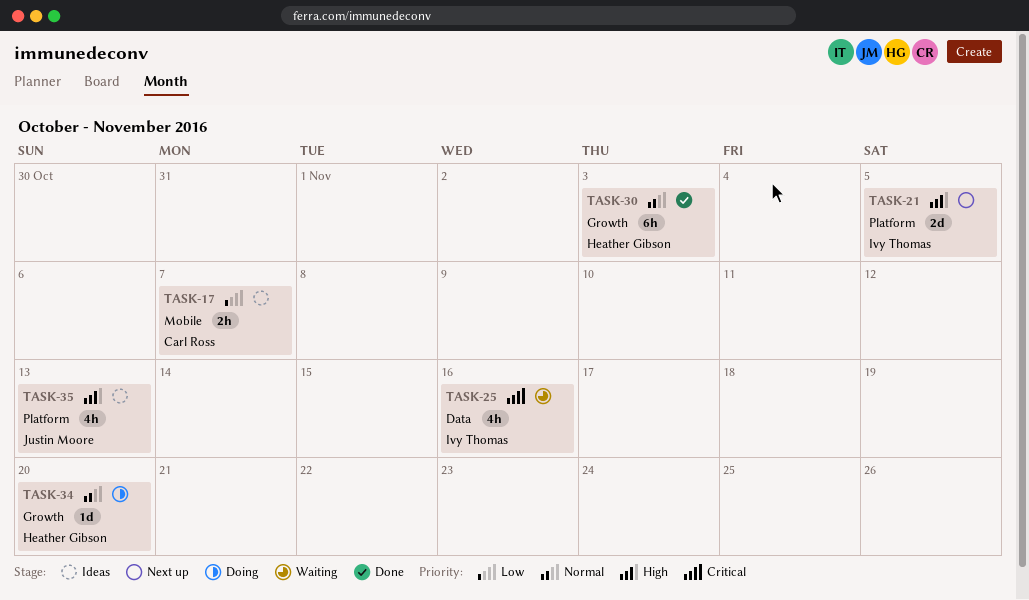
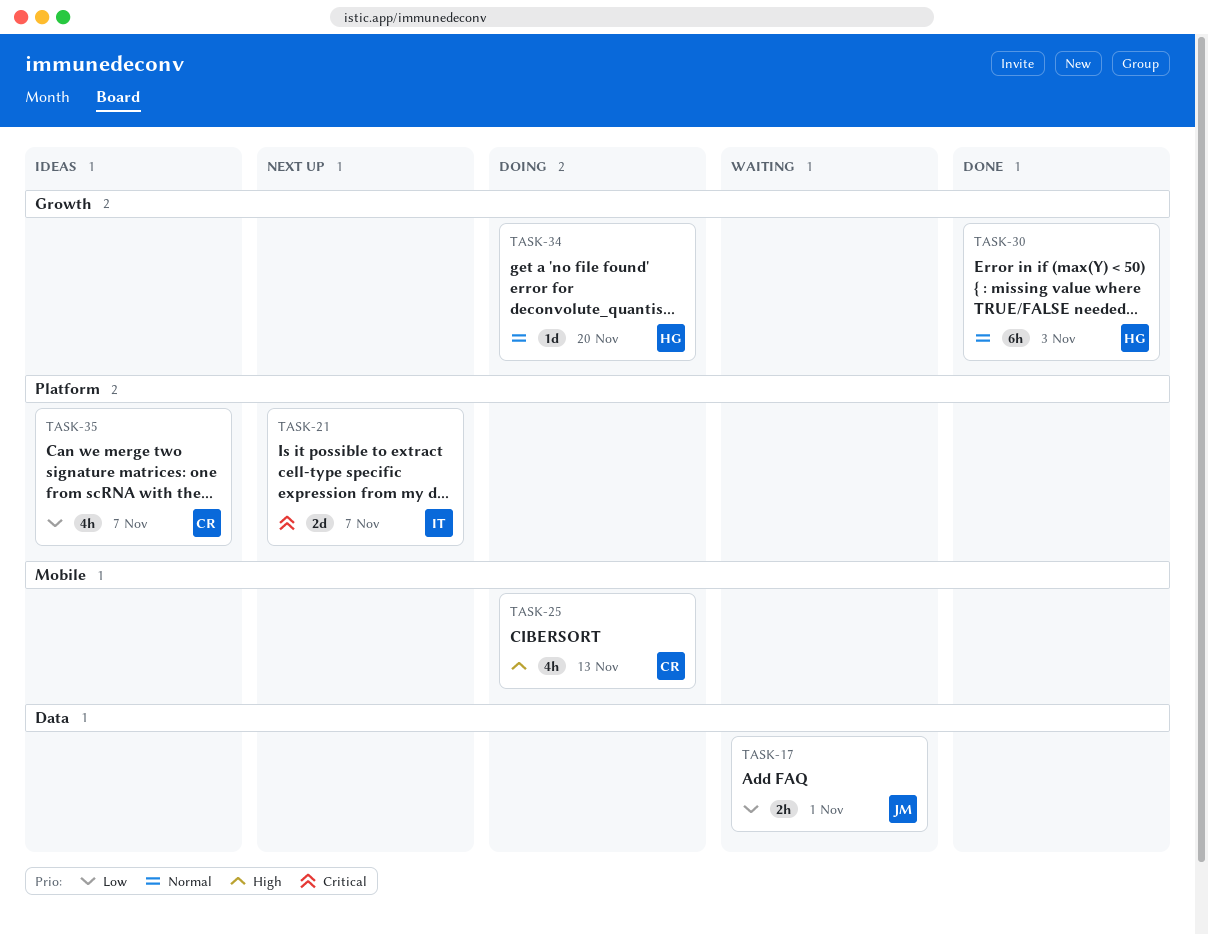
TASK-17, status: Ideas -> Waiting
TASK-17, owner: Carl Ross -> Justin Moore
TASK-17, label: Mobile -> Data
TASK-17, due: Nov 7 -> Nov 1
TASK-21, priority: High -> Critical
TASK-21, due: Nov 5 -> Nov 7
TASK-25, status: Waiting -> Doing
TASK-25, owner: Ivy Thomas -> Carl Ross
TASK-25, priority: Critical -> High
TASK-25, label: Data -> Mobile
TASK-25, due: Nov 16 -> Nov 13
TASK-35, owner: Justin Moore -> Carl Ross
TASK-35, priority: High -> Low
TASK-35, due: Nov 13 -> Nov 7

